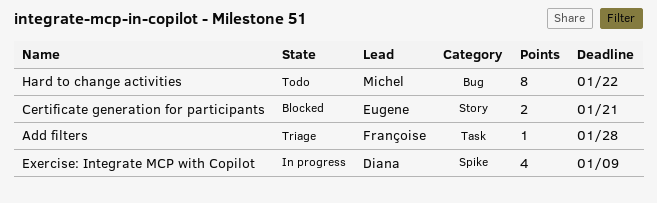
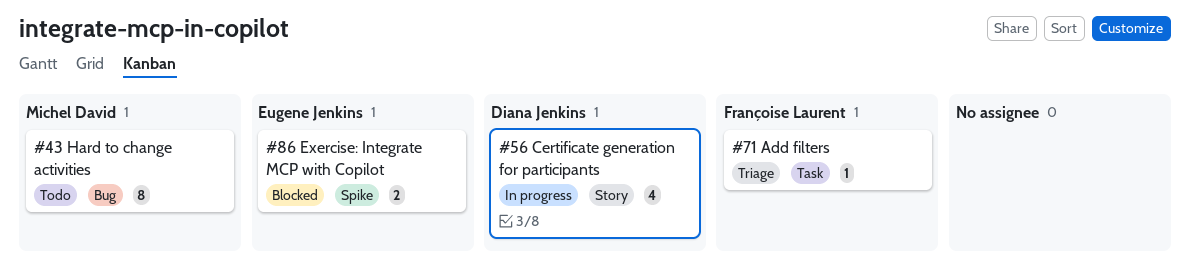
Certificate generation for participants, status: Blocked -> In progress
Certificate generation for participants, owner: Eugene Jenkins -> Diana Jenkins
Certificate generation for participants, estimate: 2 -> 4
Exercise: Integrate MCP with Copilot, status: In progress -> Blocked
Exercise: Integrate MCP with Copilot, owner: Diana Jenkins -> Eugene Jenkins
Exercise: Integrate MCP with Copilot, estimate: 4 -> 2

